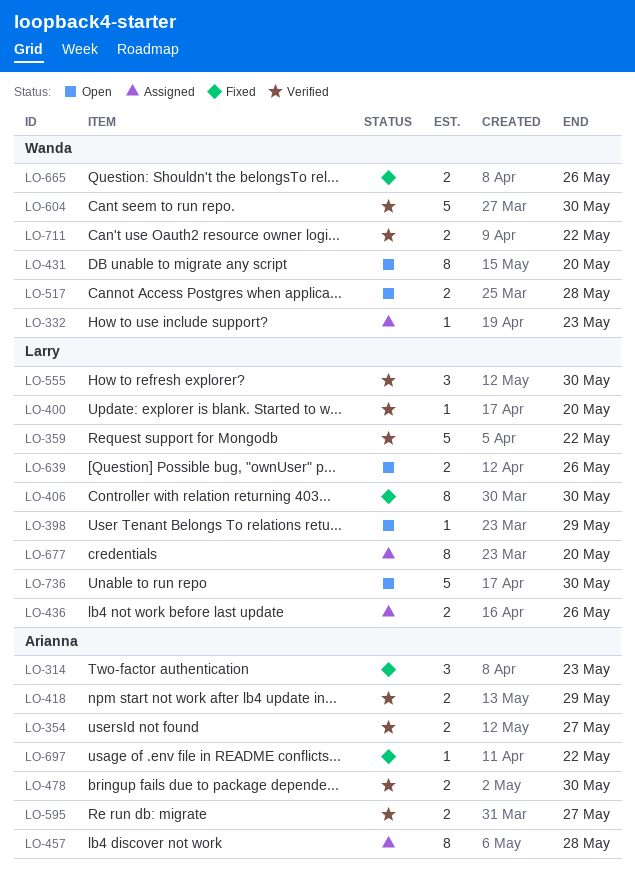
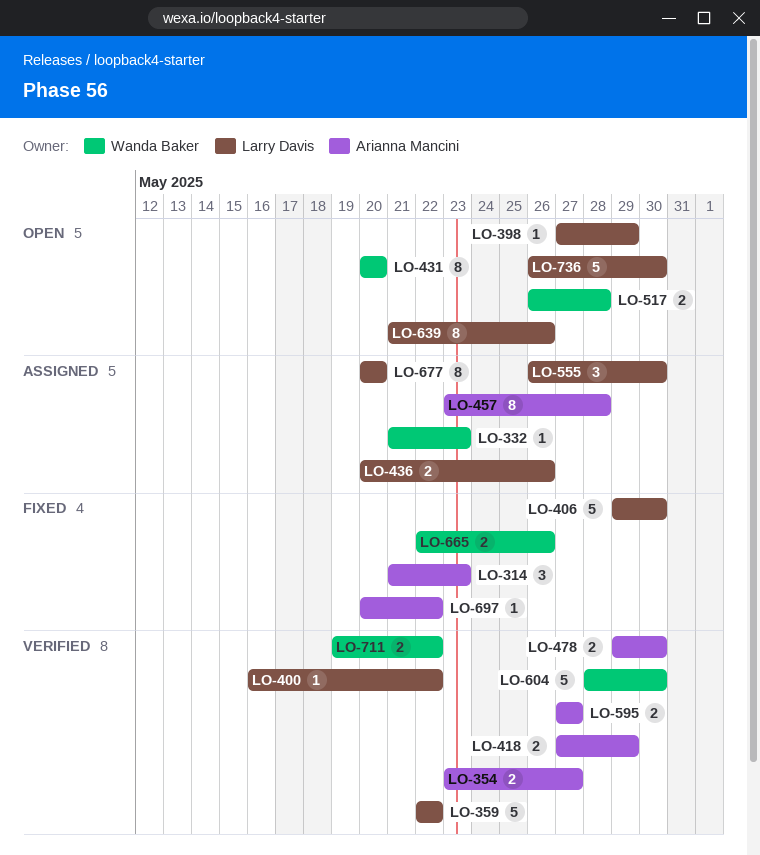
LO-400, due: May 20 -> May 22
LO-406, estimate: 8 -> 5
LO-555, status: Verified -> Assigned
LO-639, estimate: 2 -> 8

